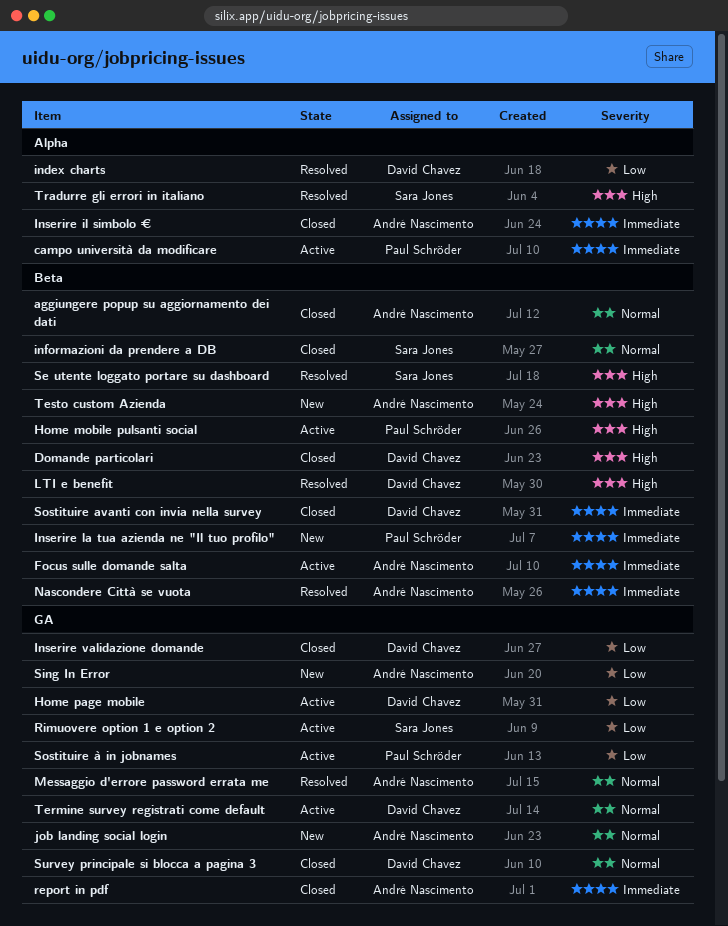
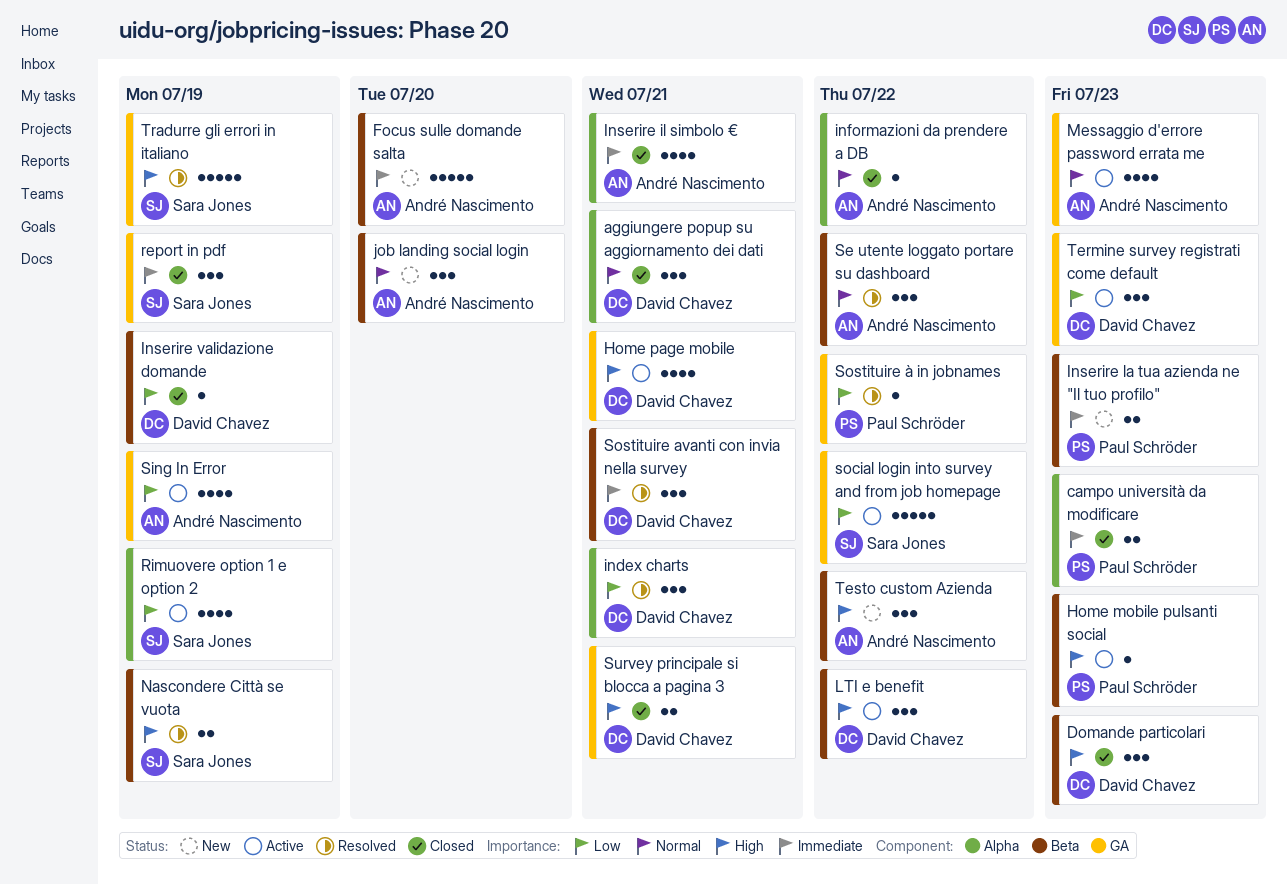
aggiungere popup su aggiornamento dei dati, owner: André Nascimento -> David Chavez
aggiungere popup su aggiornamento dei dati, label: Beta -> Alpha
campo università da modificare, status: Active -> Closed
Focus sulle domande salta, status: Active -> New
Home page mobile, priority: Low -> High
informazioni da prendere a DB, owner: Sara Jones -> André Nascimento
informazioni da prendere a DB, label: Beta -> Alpha
Inserire validazione domande, label: GA -> Beta
job landing social login, label: GA -> Beta
LTI e benefit, status: Resolved -> Active
Messaggio d'errore password errata me, status: Resolved -> Active
Nascondere Città se vuota, owner: André Nascimento -> Sara Jones
Nascondere Città se vuota, priority: Immediate -> High
report in pdf, owner: André Nascimento -> Sara Jones
Rimuovere option 1 e option 2, label: GA -> Alpha
Se utente loggato portare su dashboard, owner: Sara Jones -> André Nascimento
Se utente loggato portare su dashboard, priority: High -> Normal
Sing In Error, status: New -> Active
social login into survey and from job homepage: none -> present
Sostituire avanti con invia nella survey, status: Closed -> Resolved
Sostituire à in jobnames, status: Active -> Resolved
Survey principale si blocca a pagina 3, priority: Normal -> High
Termine survey registrati come default, priority: Normal -> Low
Tradurre gli errori in italiano, label: Alpha -> GA

